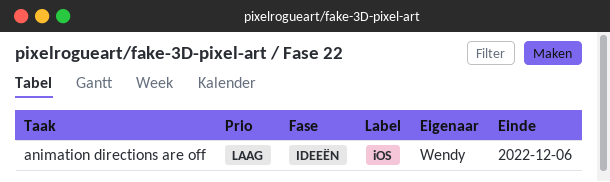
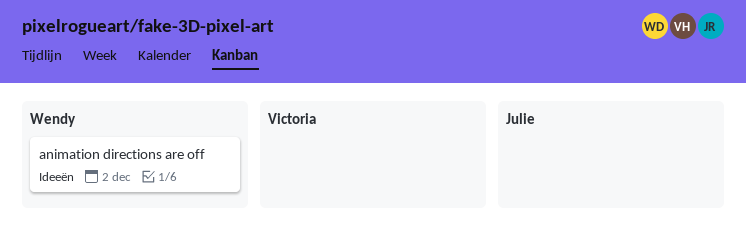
animation directions are off, due: Dec 6 -> Dec 2

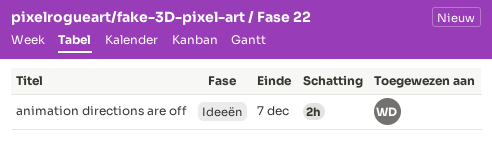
animation directions are off, due: Dec 2 -> Dec 7

